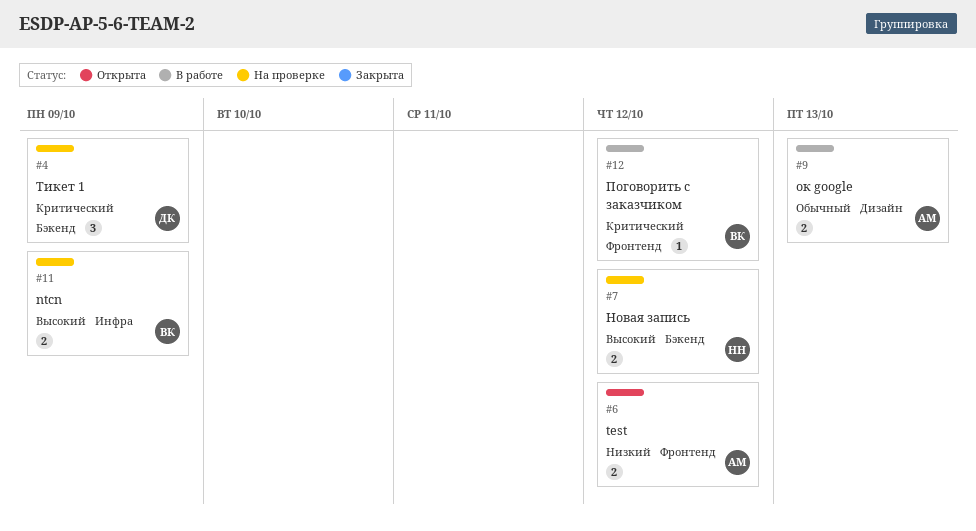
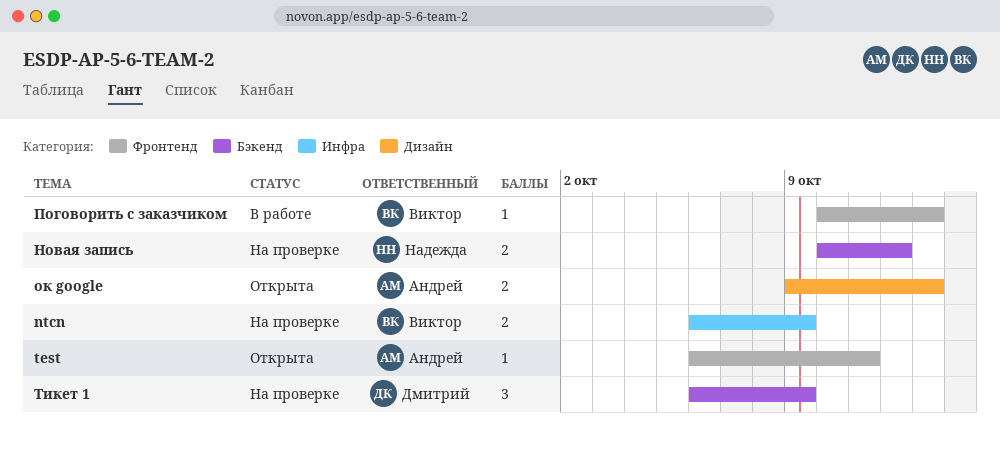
test, estimate: 2 -> 1
test, due: Oct 12 -> Oct 11
ок google, status: В работе -> Открыта
Поговорить с заказчиком, due: Oct 12 -> Oct 13

